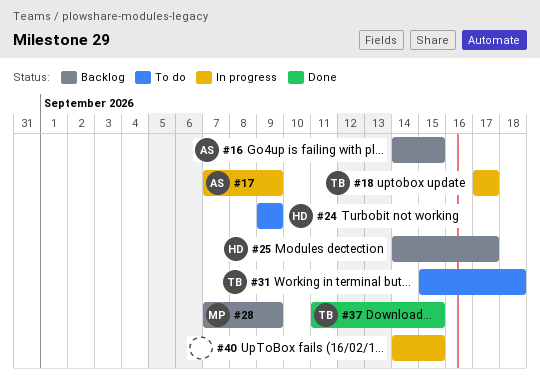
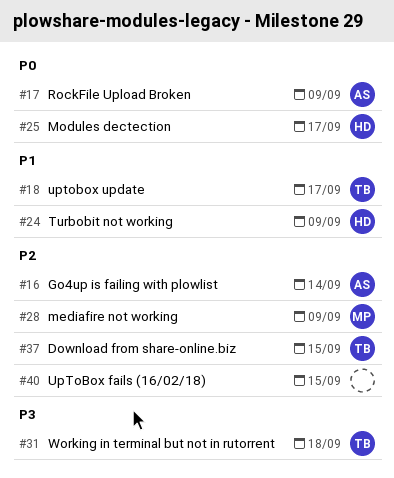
#16, due: Sep 15 -> Sep 14

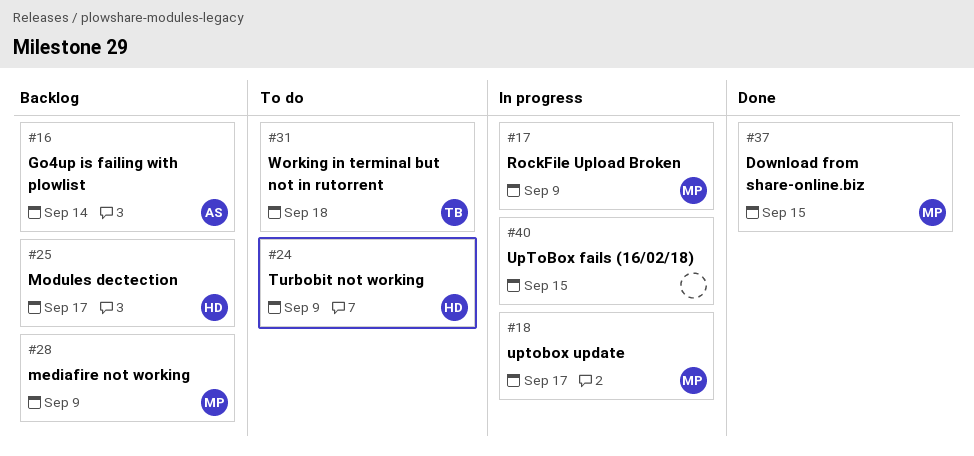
#17, owner: AS -> MP
#18, owner: TB -> MP
#37, owner: TB -> MP

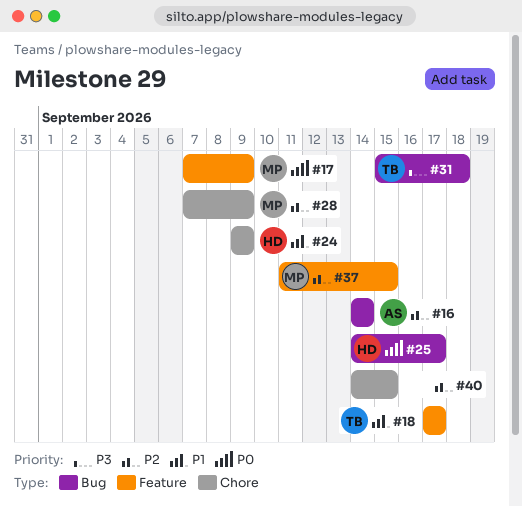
#18, owner: MP -> TB

